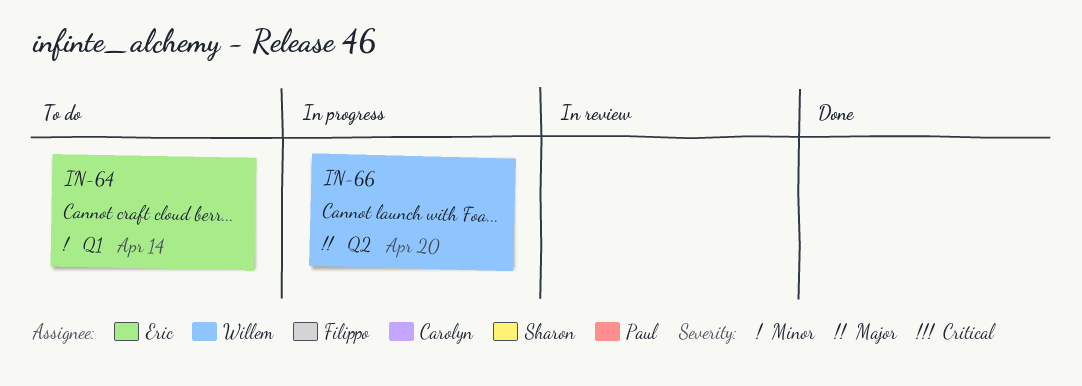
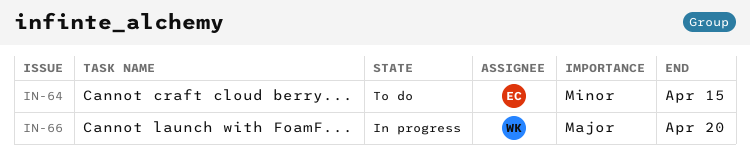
IN-64, due: Apr 14 -> Apr 15

